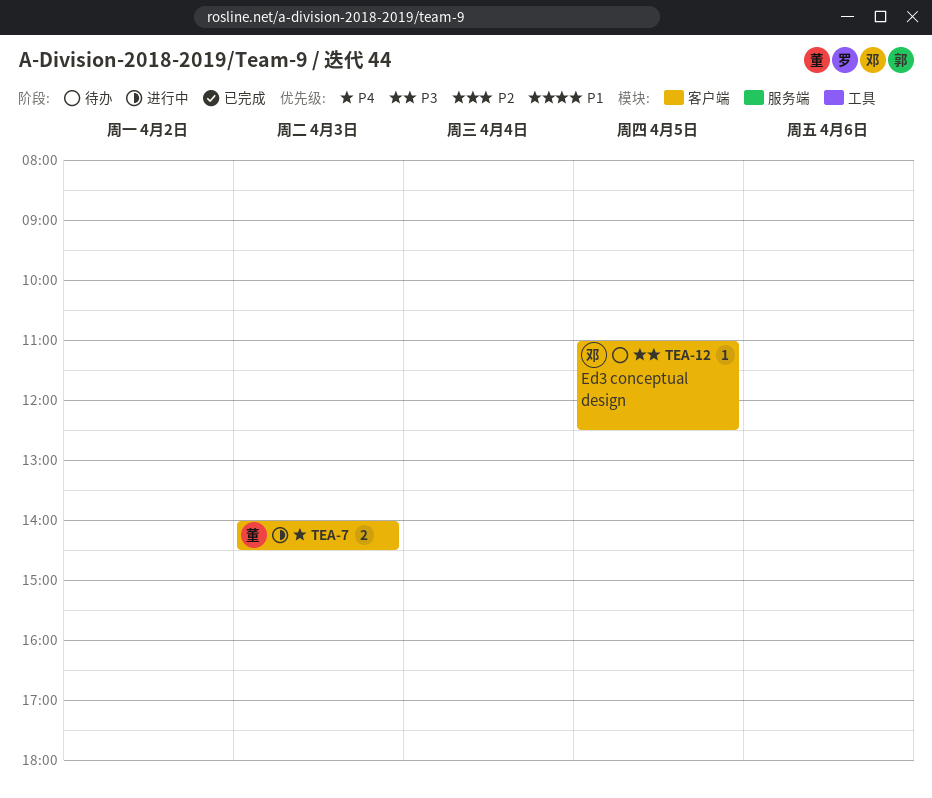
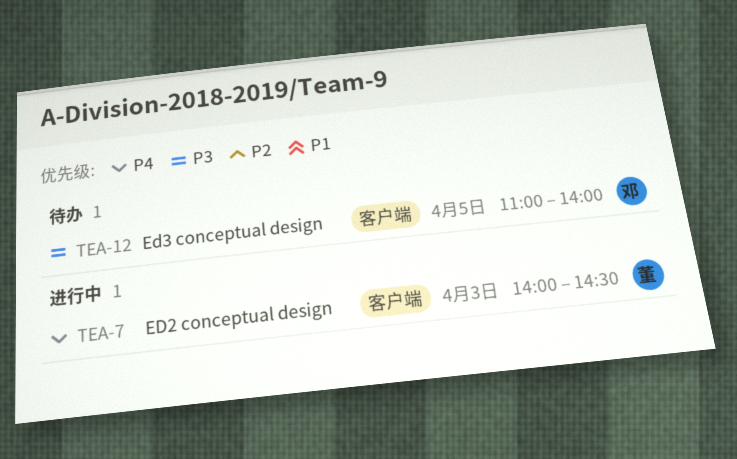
TEA-12, ends: 12:30 -> 14:00

